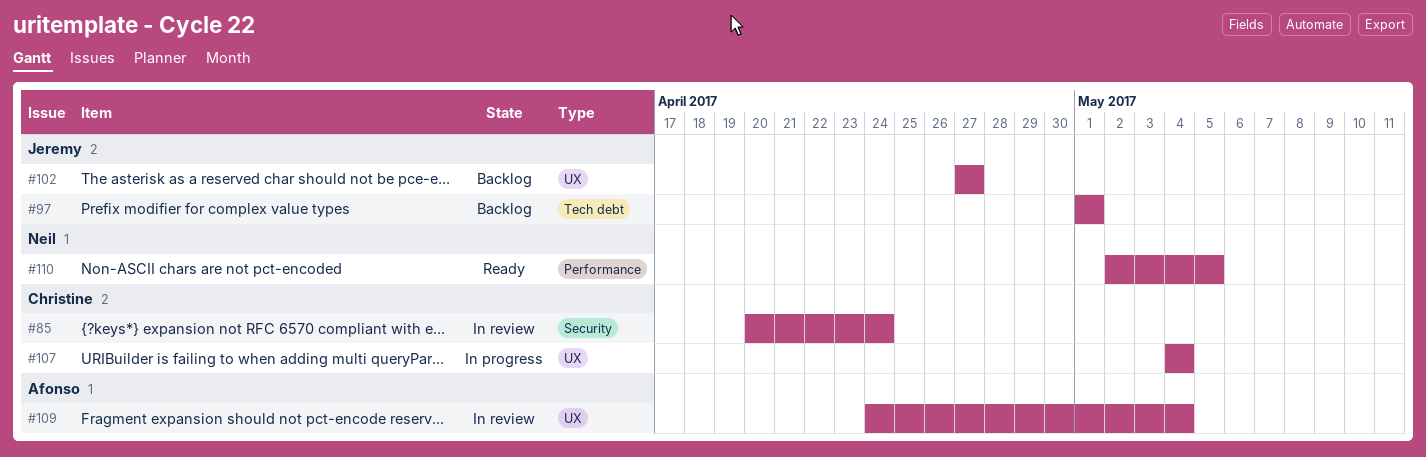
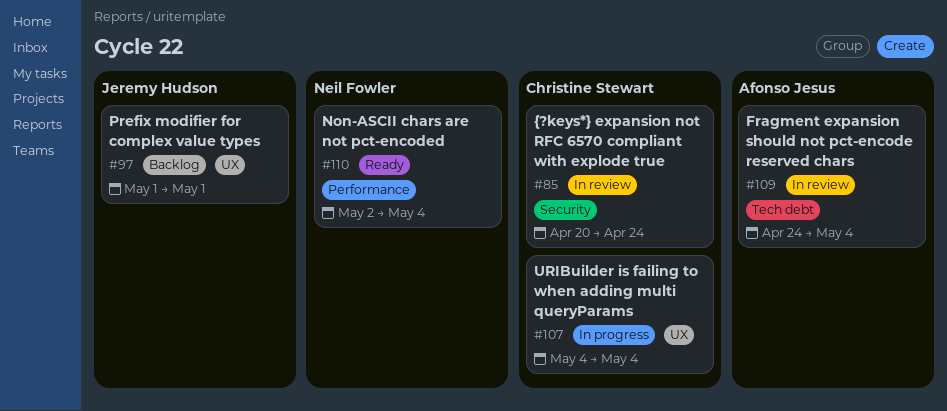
#97, label: Tech debt -> UX
#102: present -> none
#109, label: UX -> Tech debt
#110, due: May 5 -> May 4

